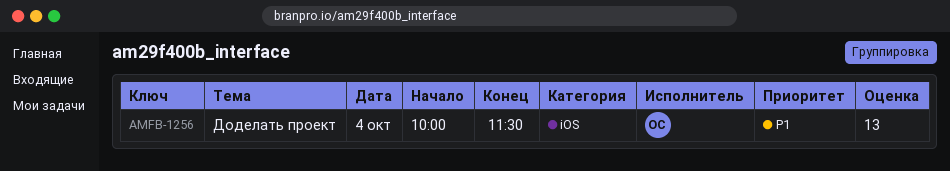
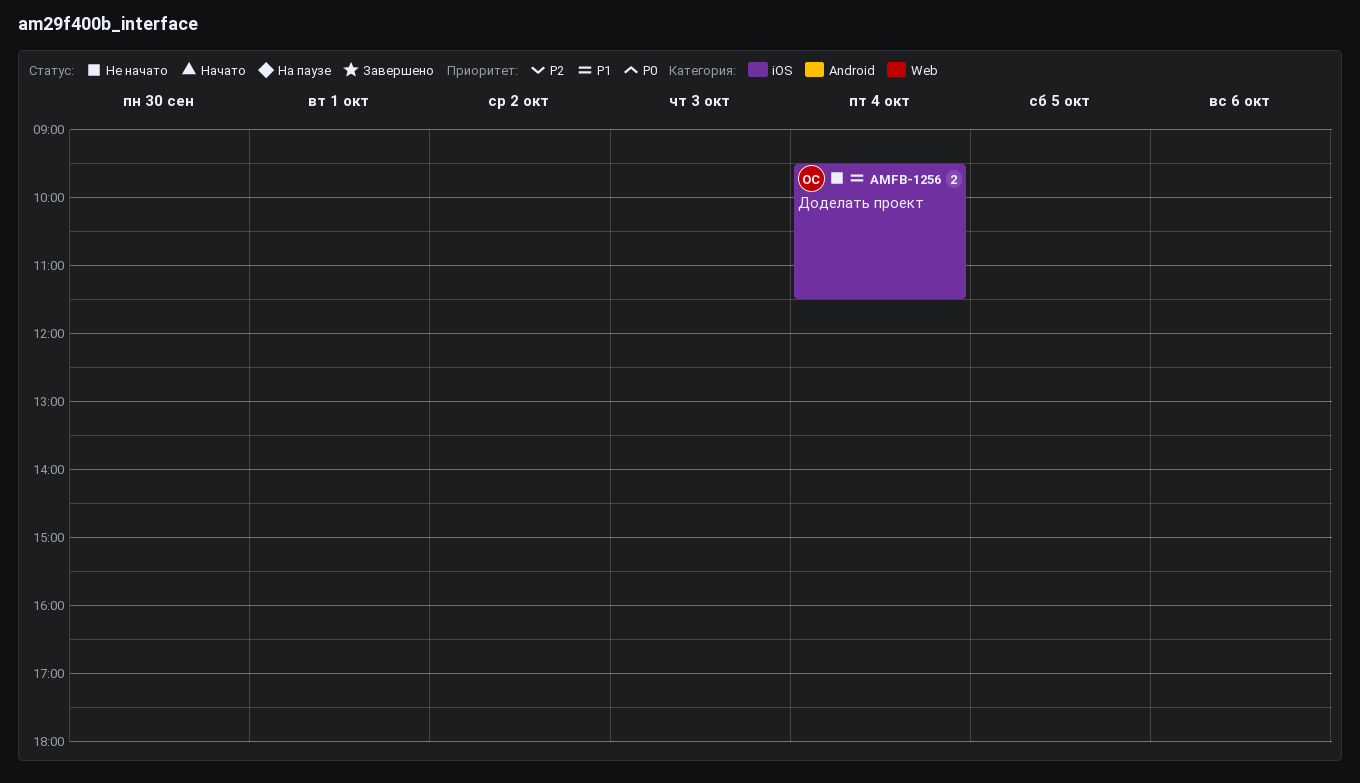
AMFB-1256, estimate: 13 -> 2
AMFB-1256, begins: 10:00 -> 09:30

